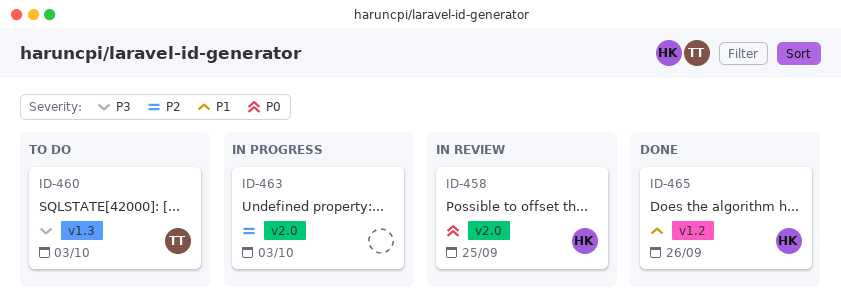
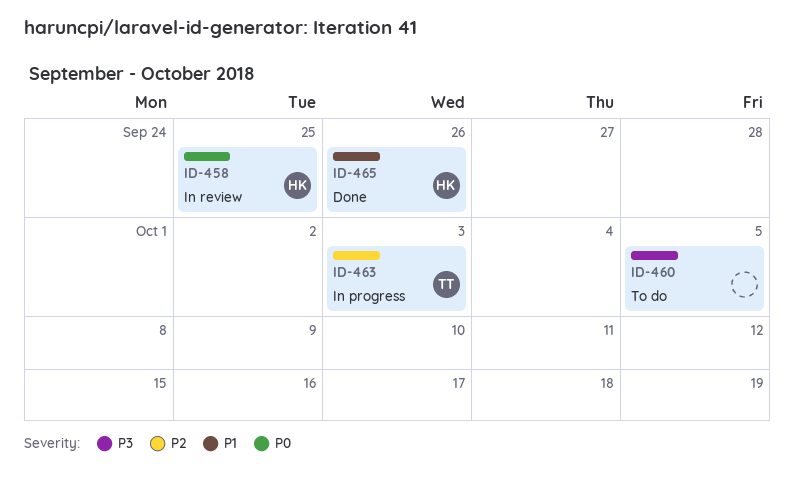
ID-460, owner: TT -> none
ID-460, due: Oct 3 -> Oct 5
ID-463, owner: none -> TT

